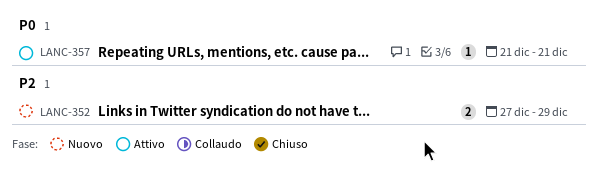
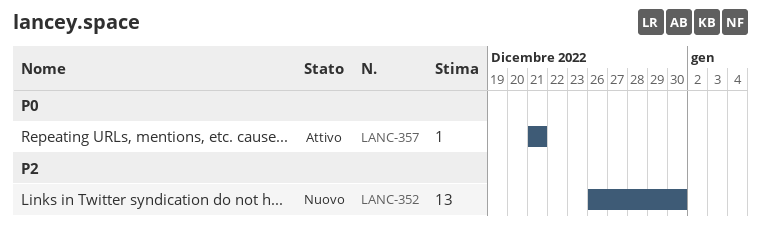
LANC-352, estimate: 2 -> 13
LANC-352, start: Dec 27 -> Dec 26
LANC-352, due: Dec 29 -> Dec 30

